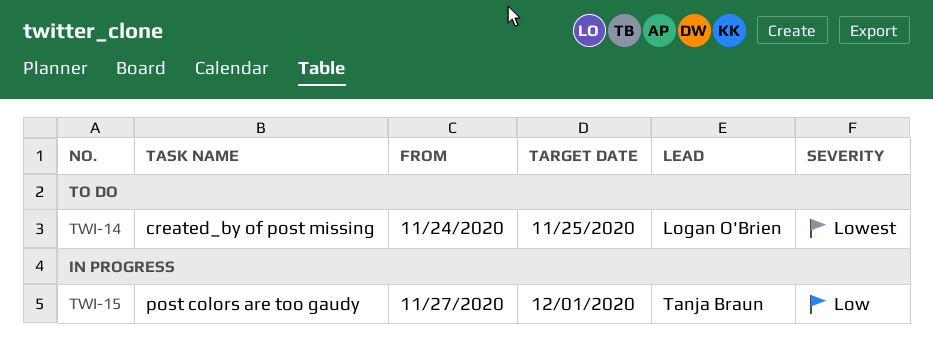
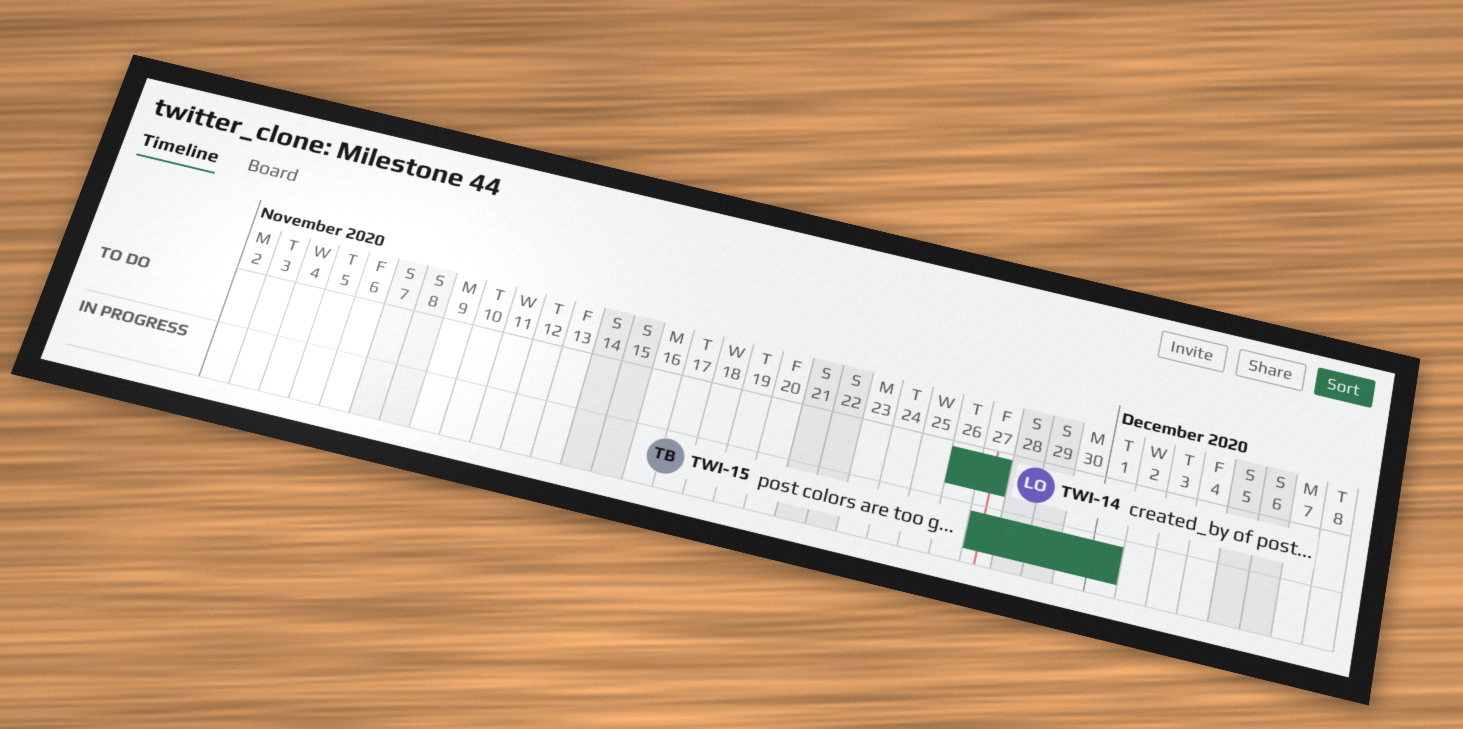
TWI-14, start: Nov 24 -> Nov 26
TWI-14, due: Nov 25 -> Nov 27

